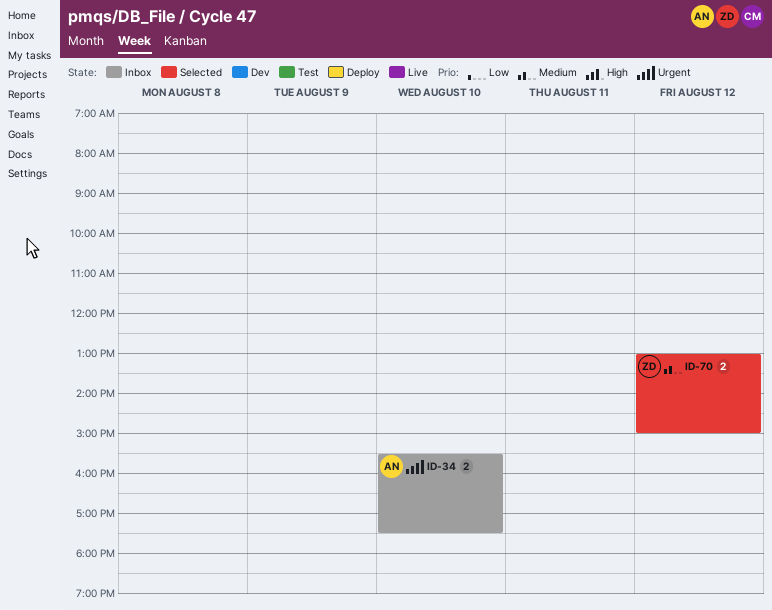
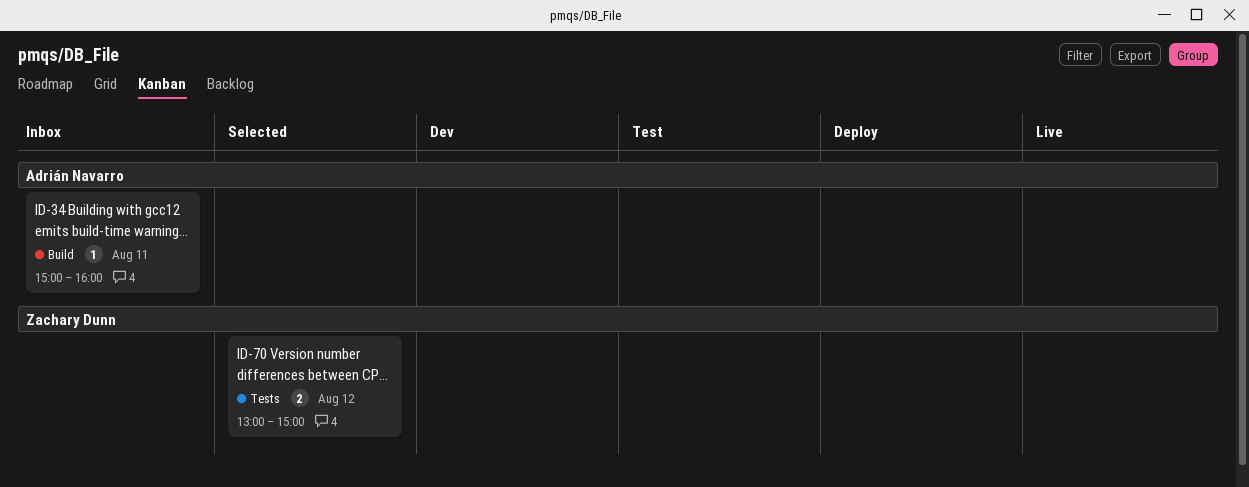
ID-34, estimate: 2 -> 1
ID-34, day: Aug 10 -> Aug 11
ID-34, begins: 15:30 -> 15:00
ID-34, ends: 17:30 -> 16:00

